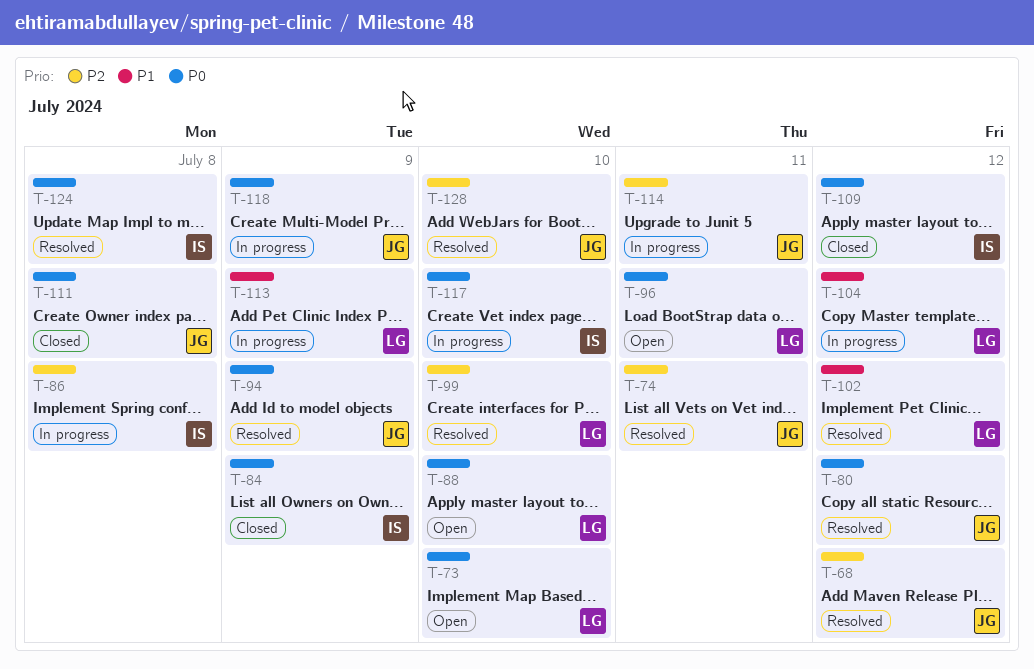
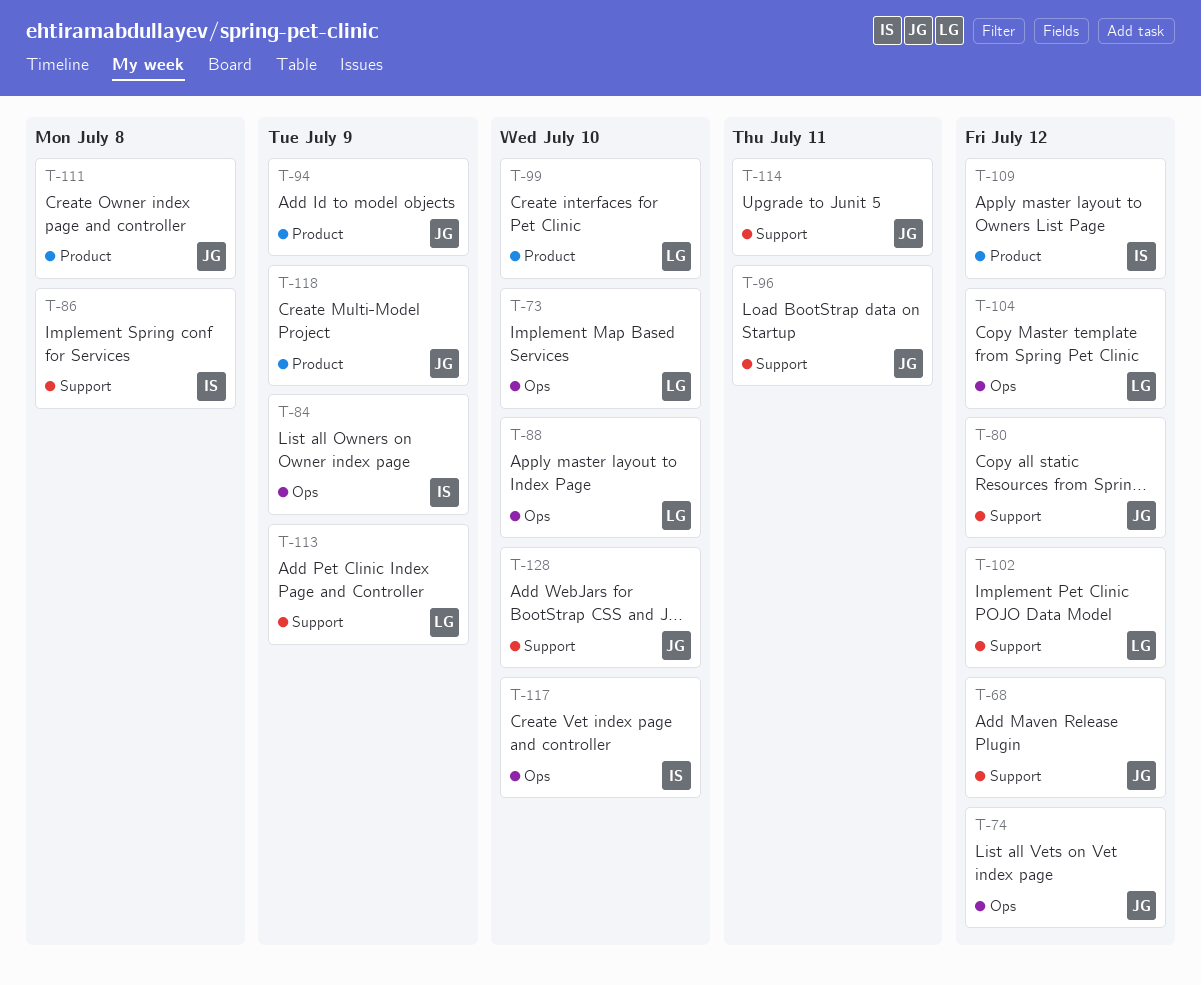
T-74, due: Jul 11 -> Jul 12
T-96, owner: LG -> JG
T-124: present -> none

